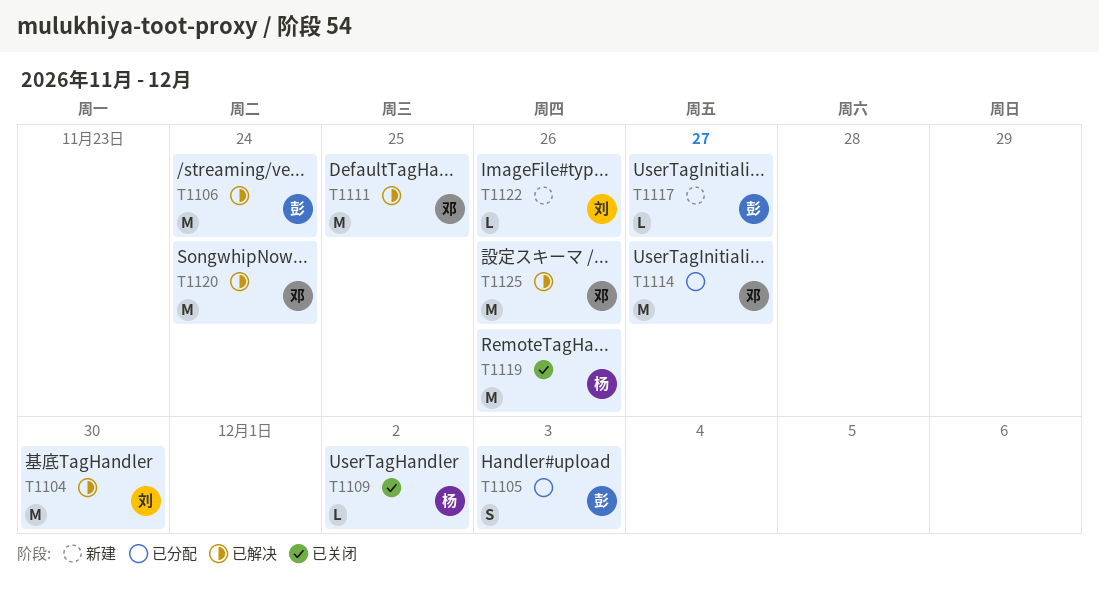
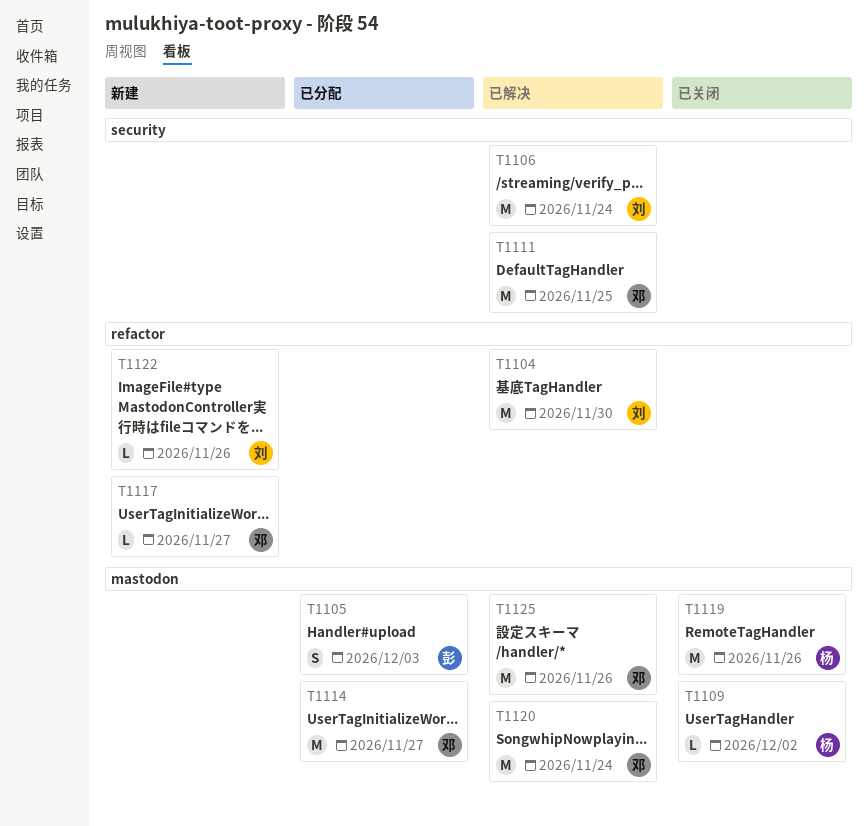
T1106, owner: 彭 -> 刘
T1117, owner: 彭 -> 邓

